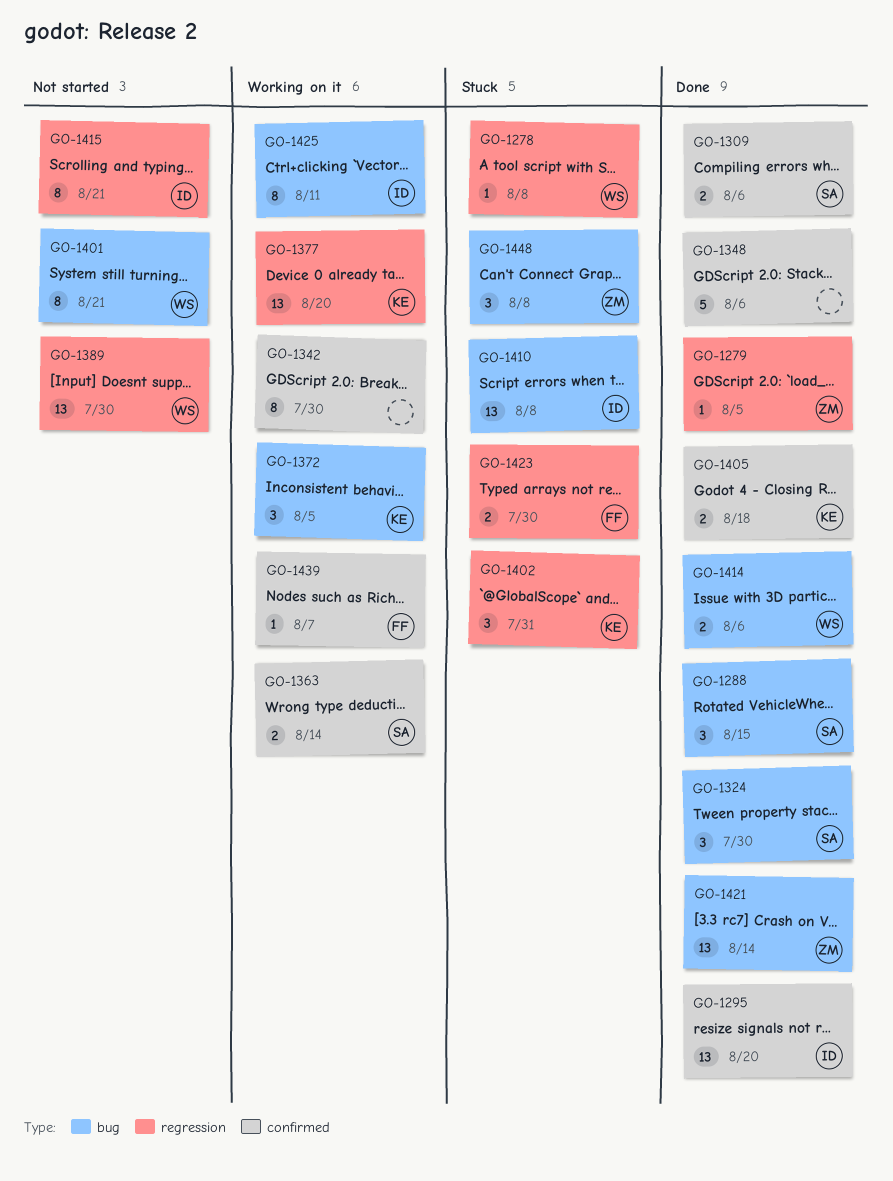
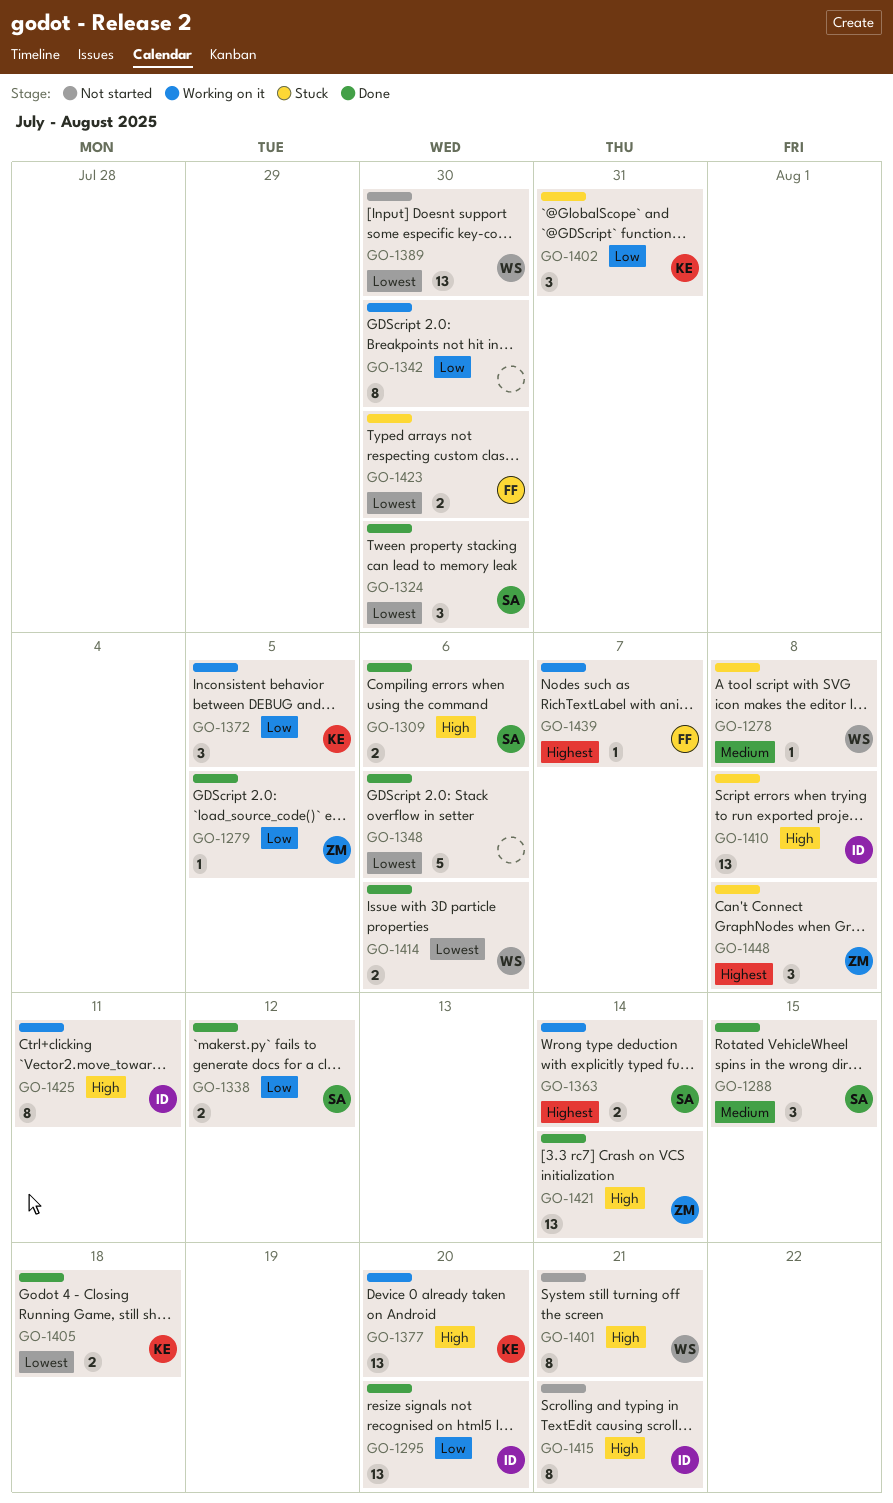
GO-1338: none -> present

